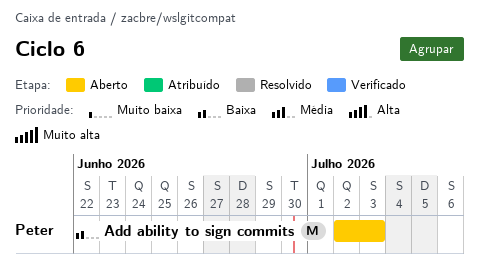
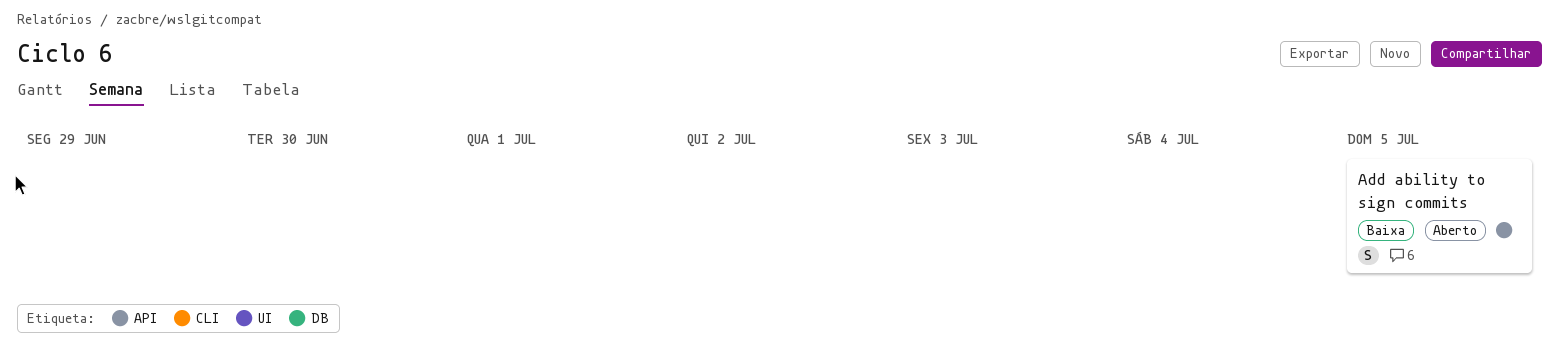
Add ability to sign commits, estimate: M -> S
Add ability to sign commits, due: Jul 3 -> Jul 5

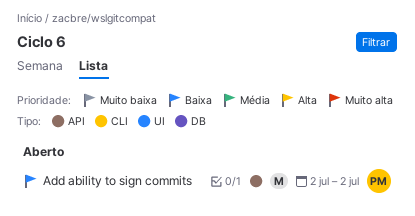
Add ability to sign commits, estimate: S -> M
Add ability to sign commits, due: Jul 5 -> Jul 2

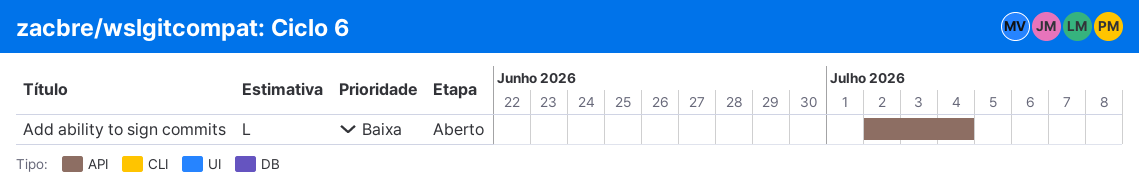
Add ability to sign commits, estimate: M -> L
Add ability to sign commits, due: Jul 2 -> Jul 4

